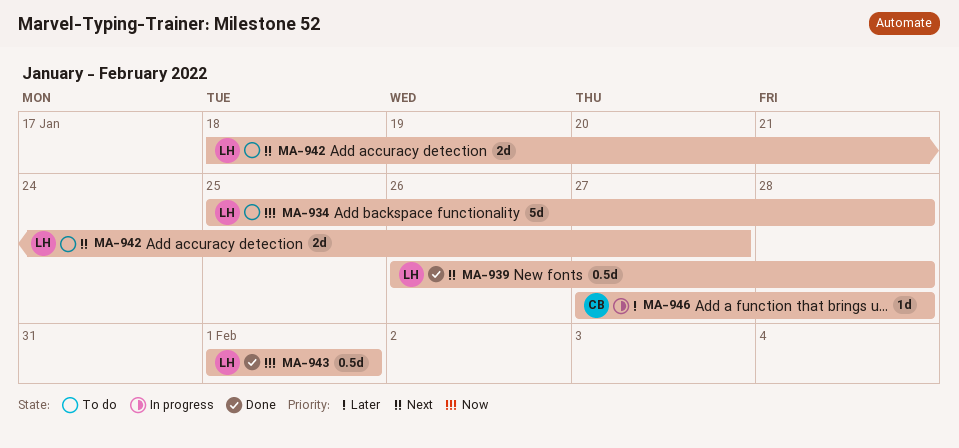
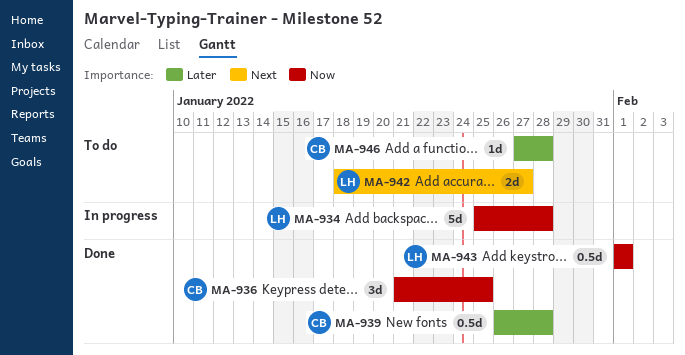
MA-934, status: To do -> In progress
MA-936: none -> present
MA-939, owner: LH -> CB
MA-939, priority: Next -> Later
MA-946, status: In progress -> To do

